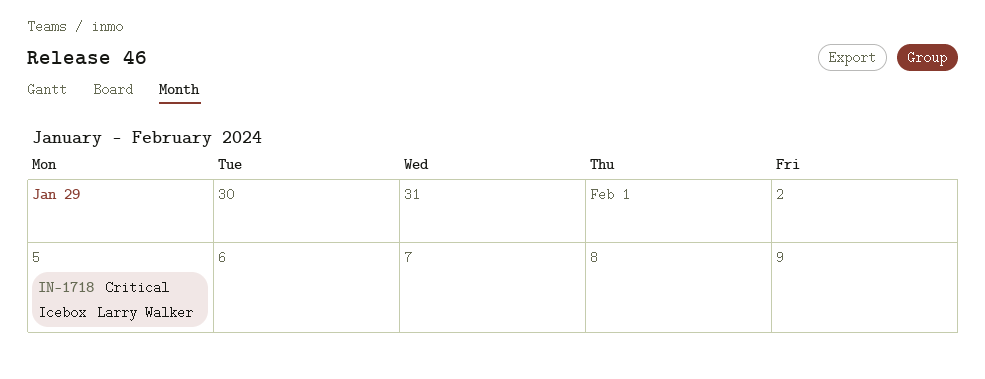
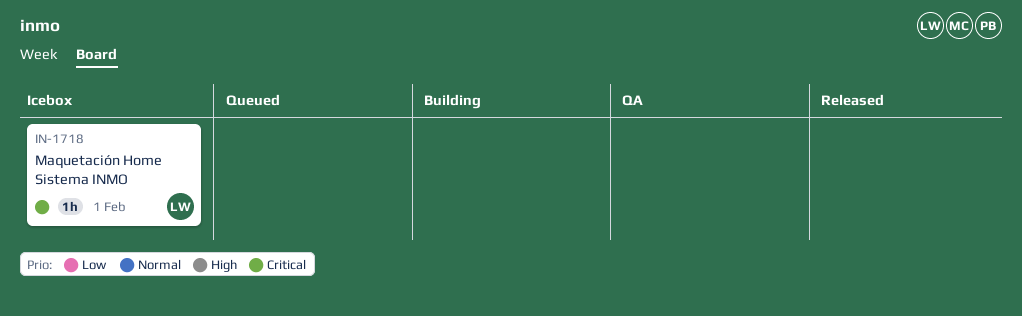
IN-1718, due: Feb 5 -> Feb 1

